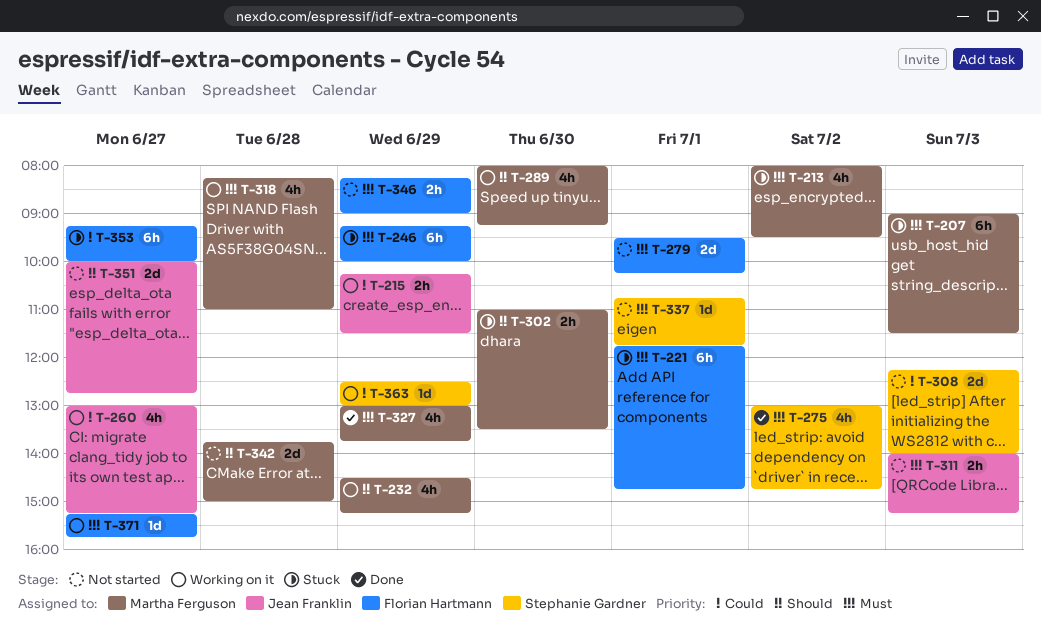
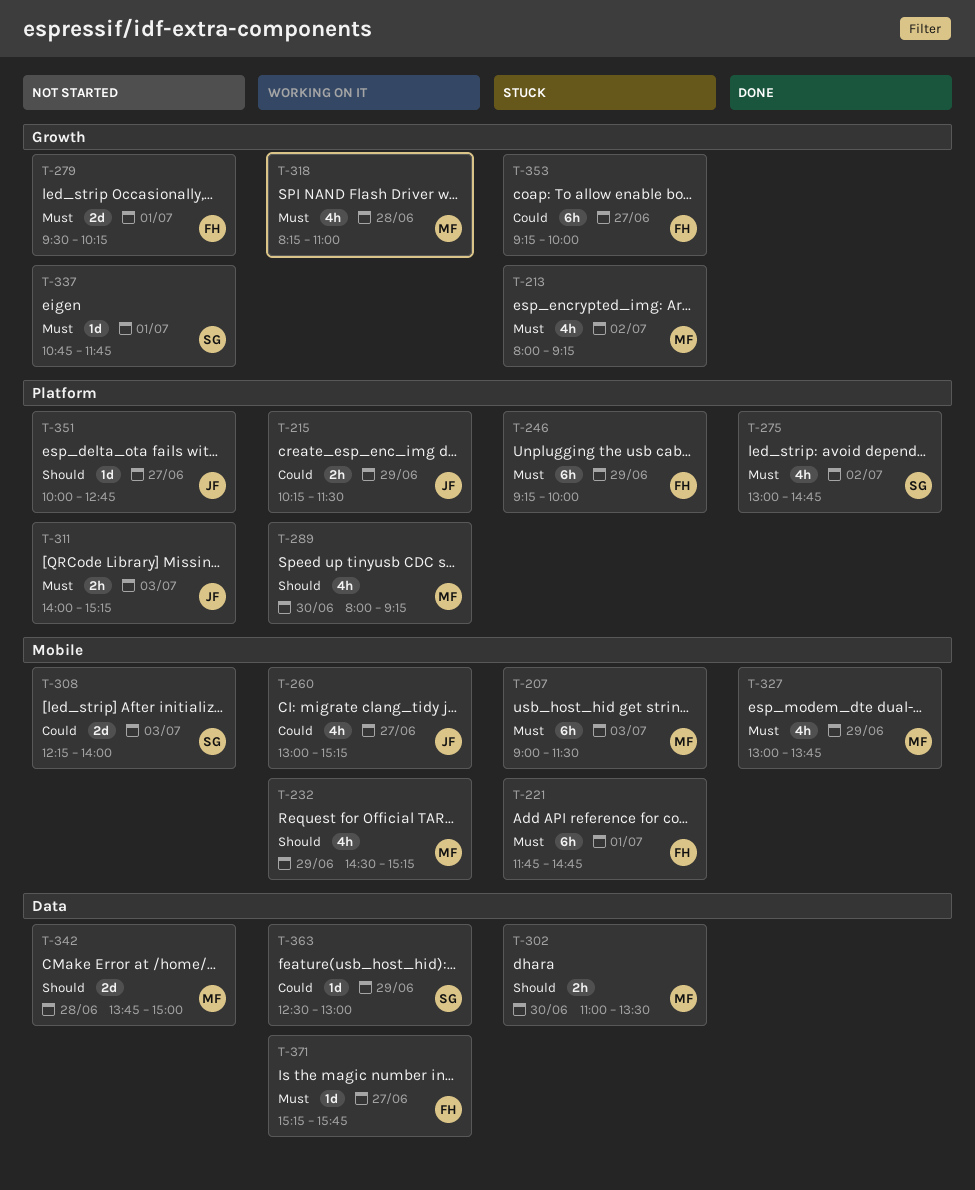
T-213, ends: 09:30 -> 09:15
T-346: present -> none
T-351, estimate: 2d -> 1d

